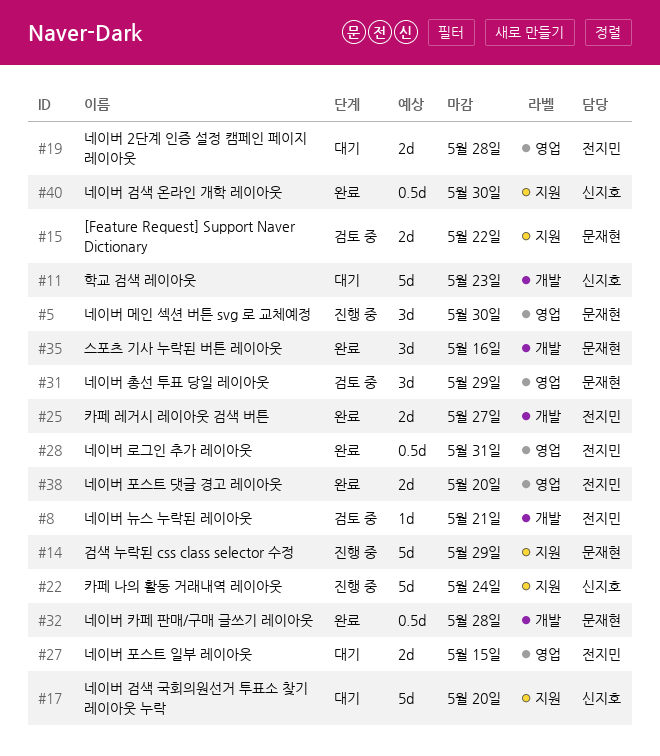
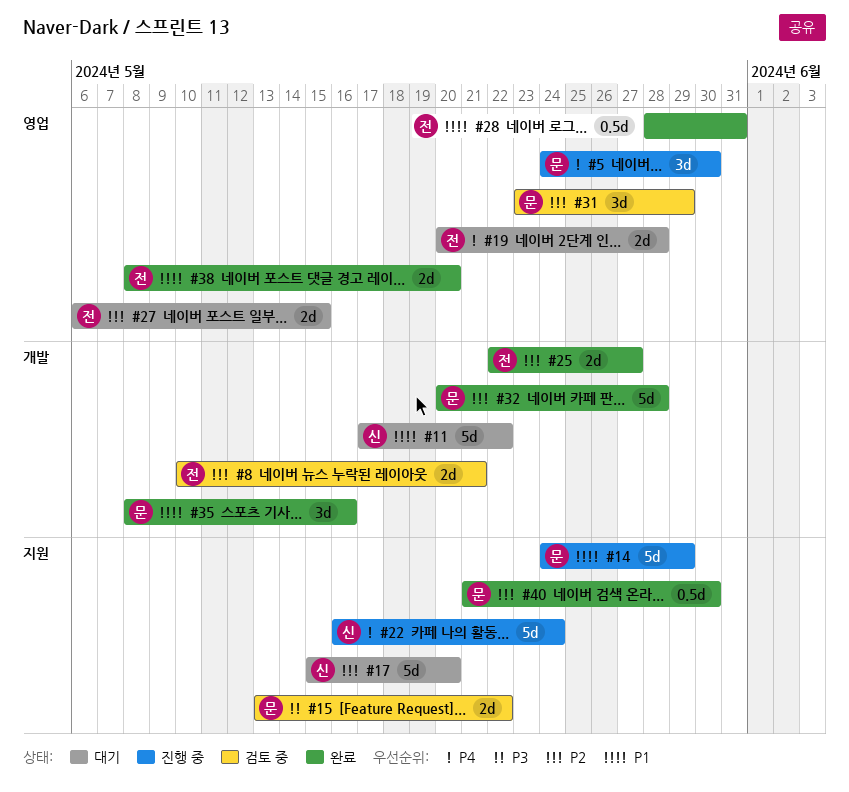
#8, estimate: 1d -> 2d
#11, due: May 23 -> May 22
#32, estimate: 0.5d -> 5d
#40, owner: 신지호 -> 문재현

